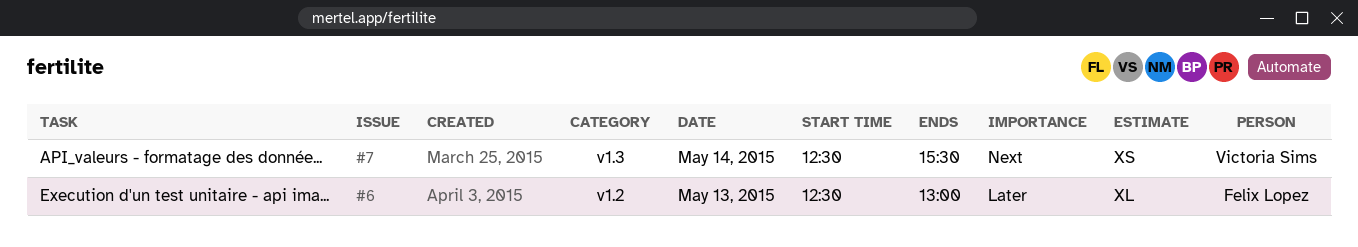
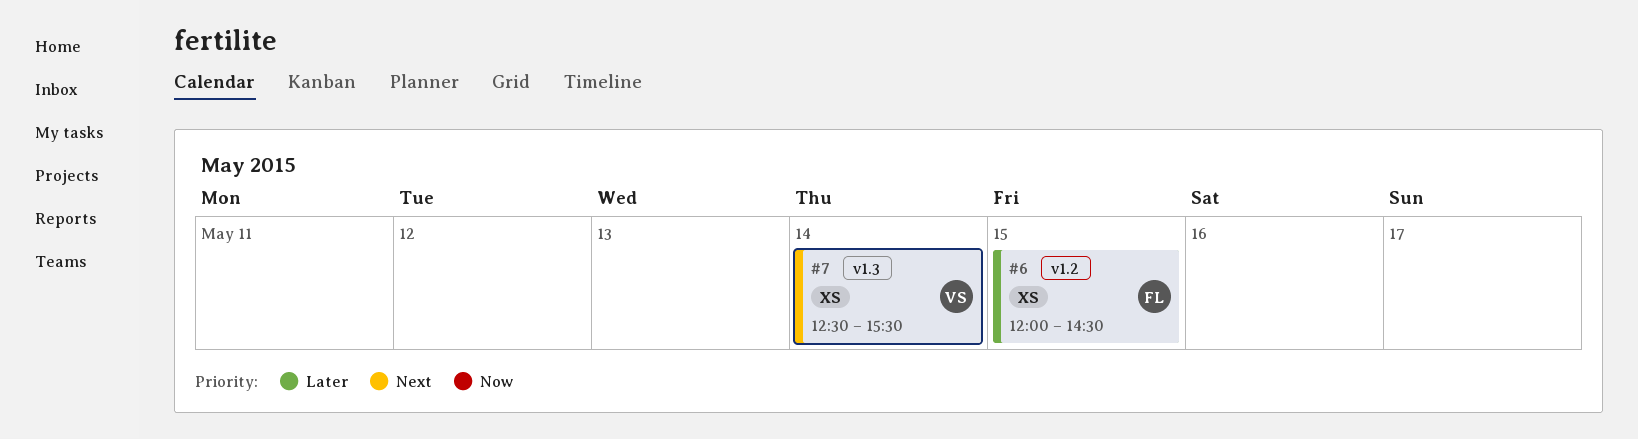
#6, estimate: XL -> XS
#6, day: May 13 -> May 15
#6, begins: 12:30 -> 12:00
#6, ends: 13:00 -> 14:30

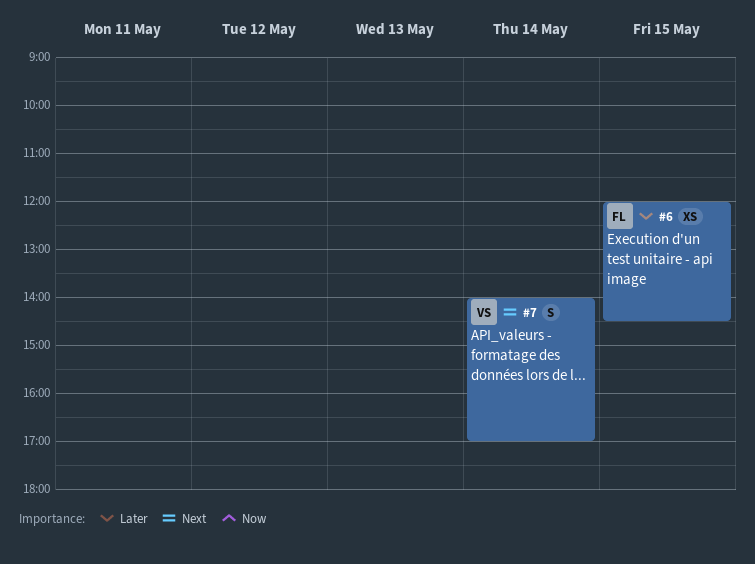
#7, estimate: XS -> S
#7, begins: 12:30 -> 14:00
#7, ends: 15:30 -> 17:00

